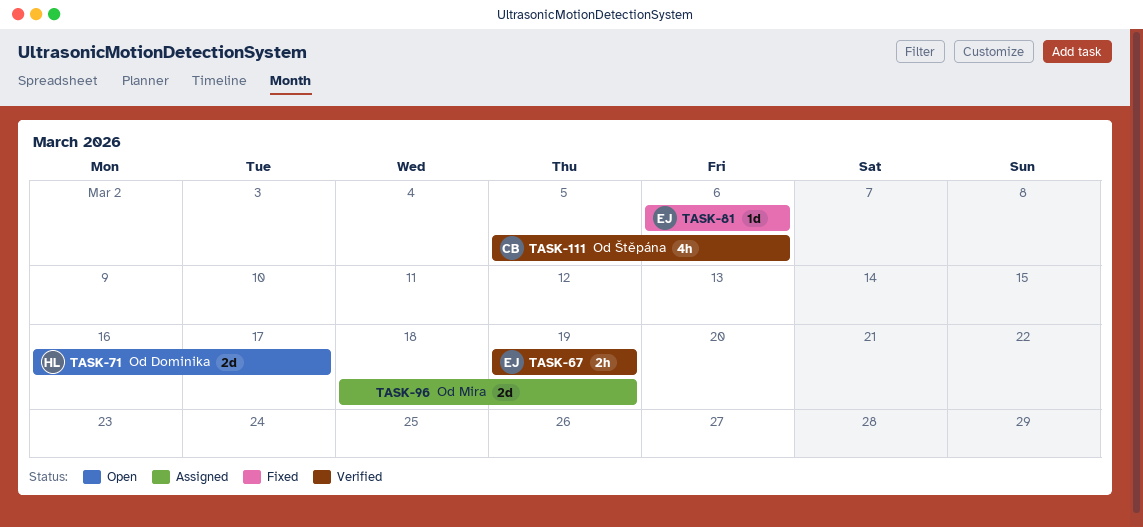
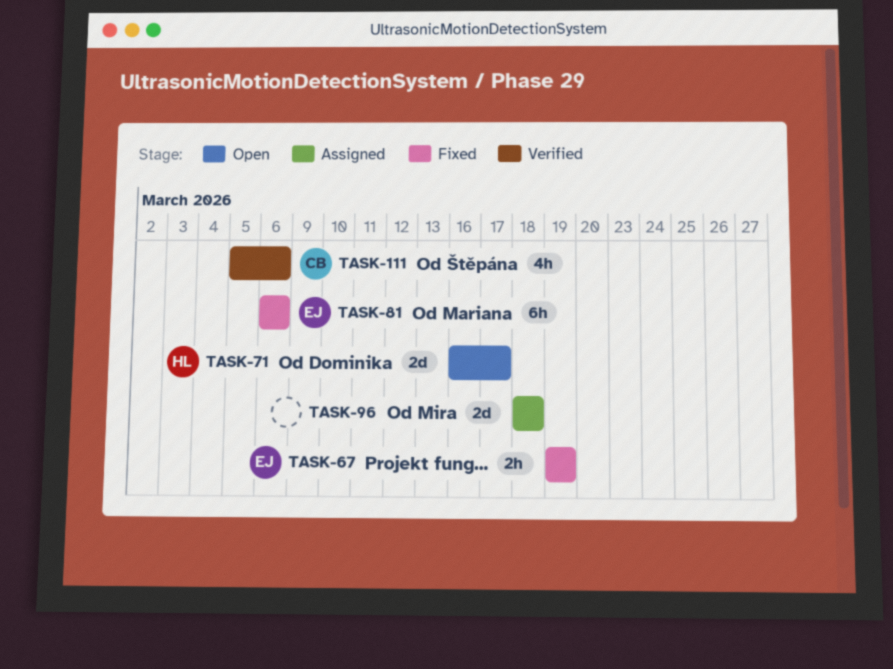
TASK-67, status: Verified -> Fixed
TASK-81, estimate: 1d -> 6h
TASK-96, due: Mar 19 -> Mar 18

